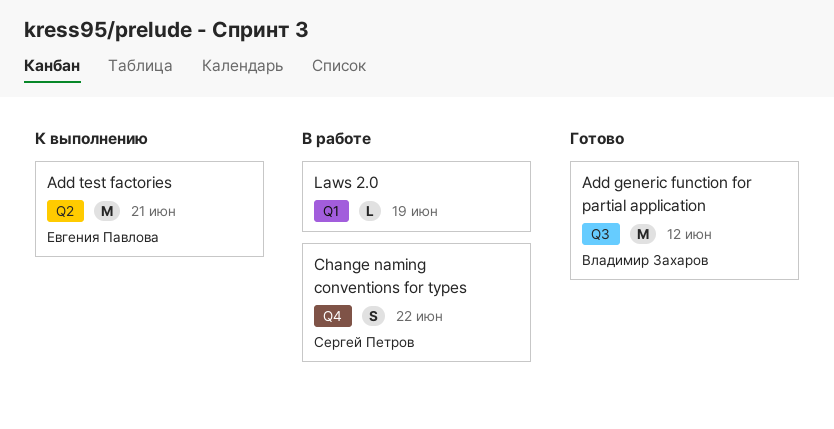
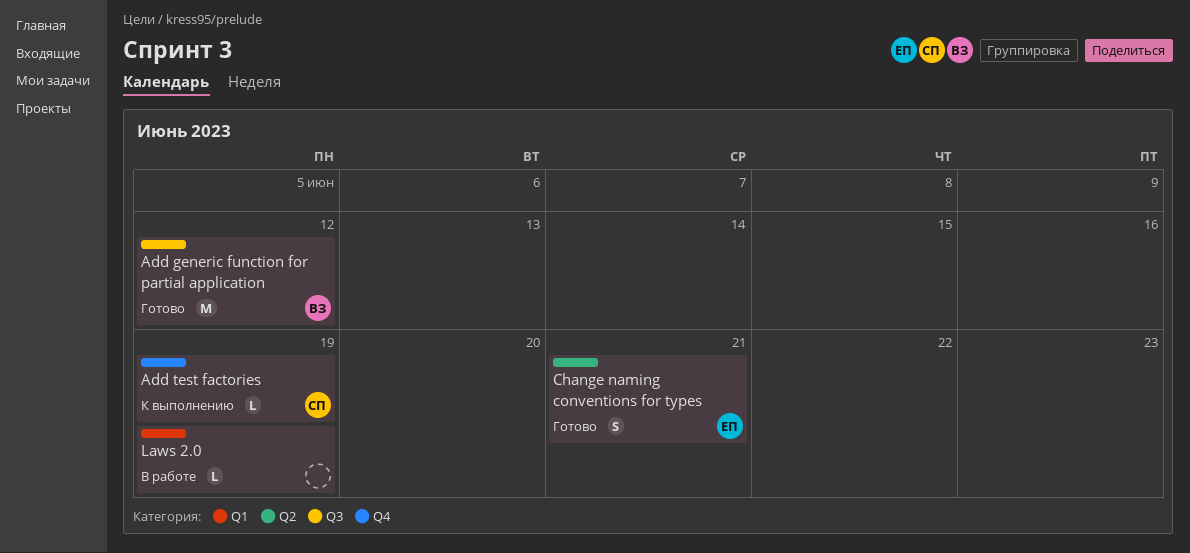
Add test factories, owner: Евгения Павлова -> Сергей Петров
Add test factories, label: Q2 -> Q4
Add test factories, estimate: M -> L
Add test factories, due: Jun 21 -> Jun 19
Change naming conventions for types, status: В работе -> Готово
Change naming conventions for types, owner: Сергей Петров -> Евгения Павлова
Change naming conventions for types, label: Q4 -> Q2
Change naming conventions for types, due: Jun 22 -> Jun 21

